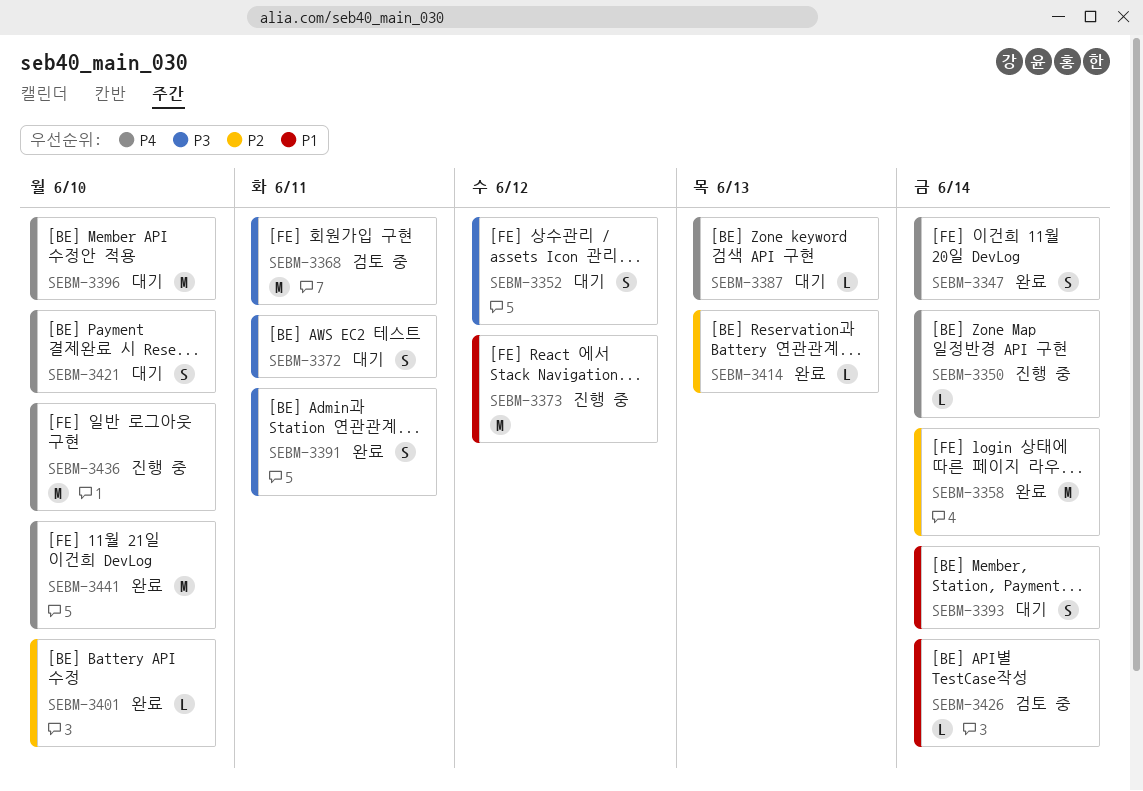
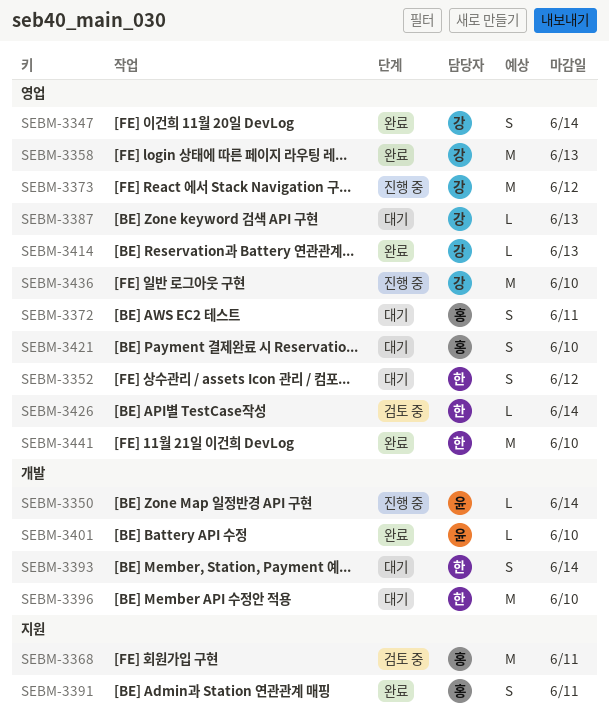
SEBM-3358, due: Jun 14 -> Jun 13

